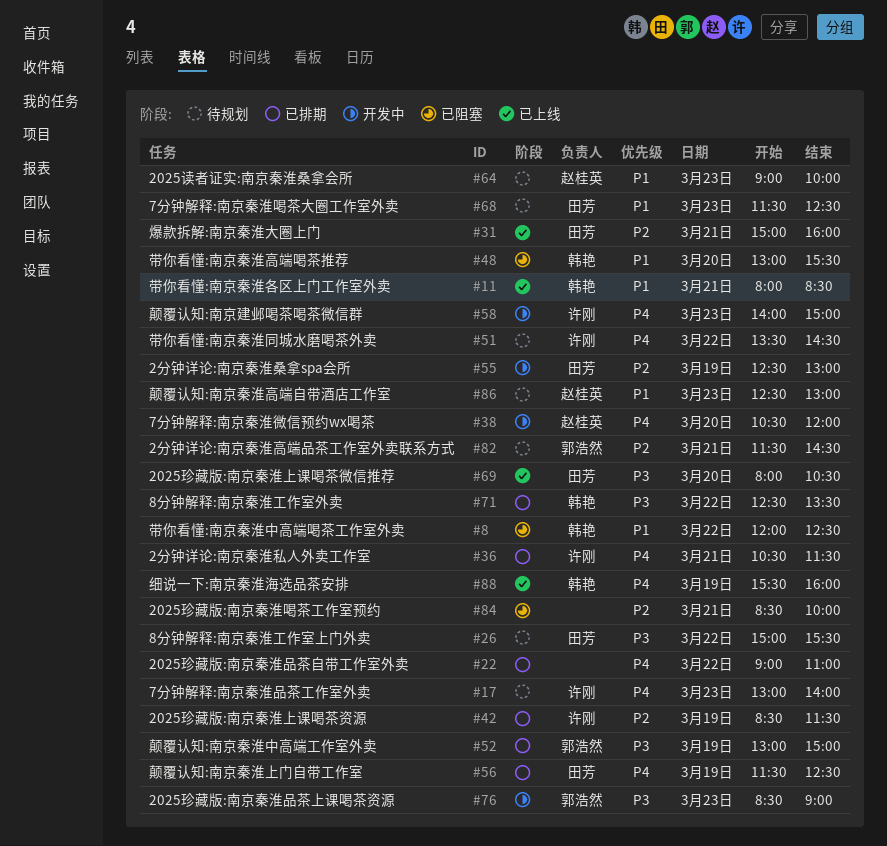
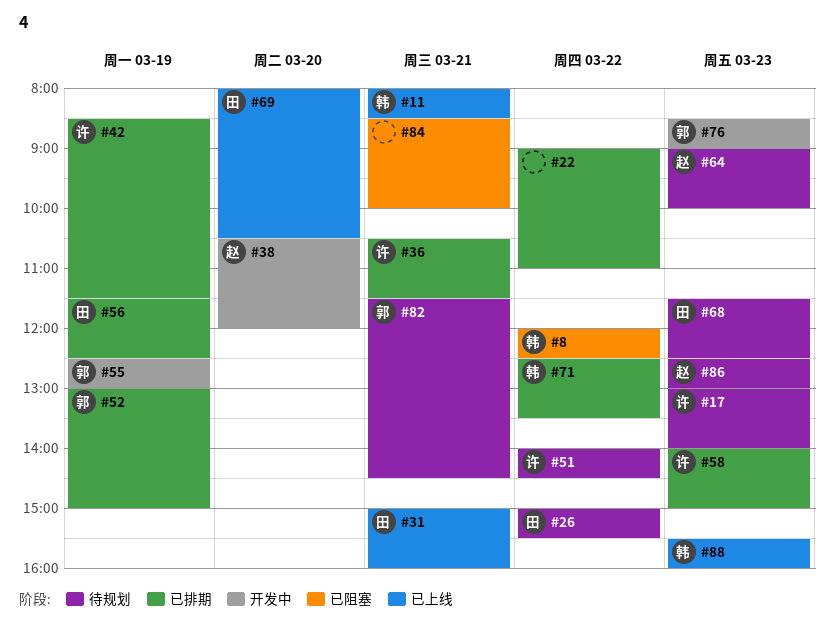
#48: present -> none
#51, begins: 13:30 -> 14:00
#55, owner: 田芳 -> 郭浩然
#58, status: 开发中 -> 已排期
#88, day: Mar 19 -> Mar 23

